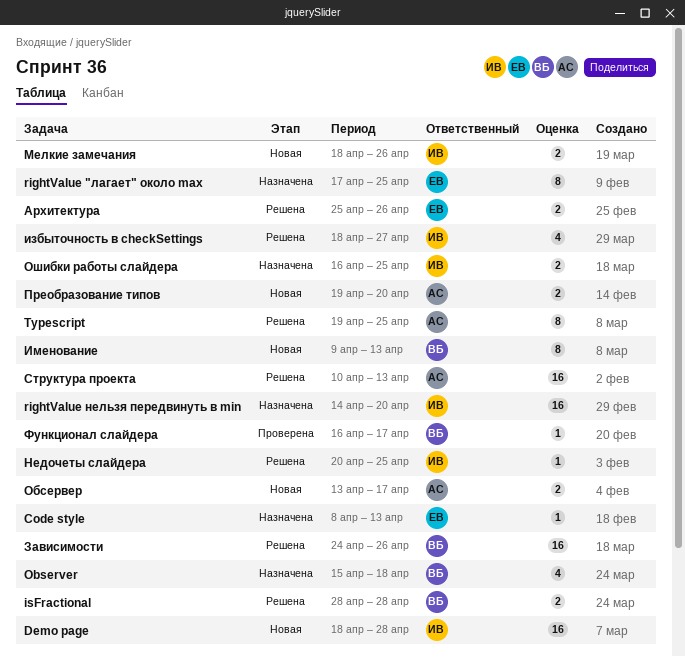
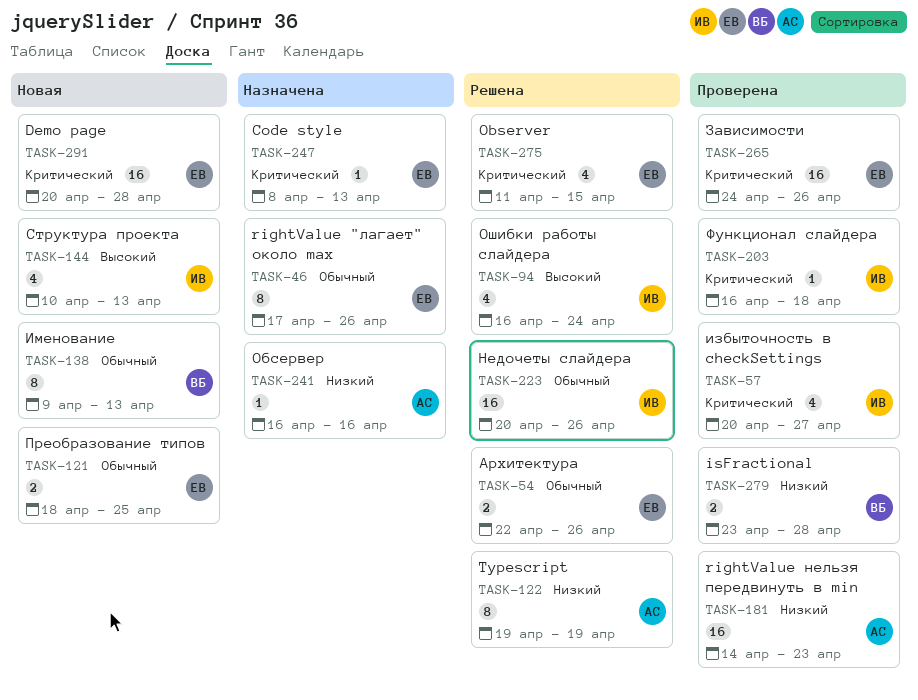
Demo page, owner: ИВ -> ЕВ
Demo page, start: Apr 18 -> Apr 20
isFractional, status: Решена -> Проверена
isFractional, start: Apr 28 -> Apr 23
Observer, status: Назначена -> Решена
Observer, owner: ВБ -> ЕВ
Observer, start: Apr 15 -> Apr 11
Observer, due: Apr 18 -> Apr 15
rightValue "лагает" около max, due: Apr 25 -> Apr 26
rightValue нельзя передвинуть в min, status: Назначена -> Проверена
rightValue нельзя передвинуть в min, owner: ИВ -> АС
rightValue нельзя передвинуть в min, due: Apr 20 -> Apr 23
Typescript, due: Apr 25 -> Apr 19
Архитектура, start: Apr 25 -> Apr 22
Зависимости, status: Решена -> Проверена
Зависимости, owner: ВБ -> ЕВ
избыточность в checkSettings, status: Решена -> Проверена
избыточность в checkSettings, start: Apr 18 -> Apr 20
Мелкие замечания: present -> none
Недочеты слайдера, estimate: 1 -> 16
Недочеты слайдера, due: Apr 25 -> Apr 26
Обсервер, status: Новая -> Назначена
Обсервер, estimate: 2 -> 1
Обсервер, start: Apr 13 -> Apr 16
Обсервер, due: Apr 17 -> Apr 16
Ошибки работы слайдера, status: Назначена -> Решена
Ошибки работы слайдера, estimate: 2 -> 4
Ошибки работы слайдера, due: Apr 25 -> Apr 24
Преобразование типов, owner: АС -> ЕВ
Преобразование типов, start: Apr 19 -> Apr 18
Преобразование типов, due: Apr 20 -> Apr 25
Структура проекта, status: Решена -> Новая
Структура проекта, owner: АС -> ИВ
Структура проекта, estimate: 16 -> 4
Функционал слайдера, owner: ВБ -> ИВ
Функционал слайдера, due: Apr 17 -> Apr 18

